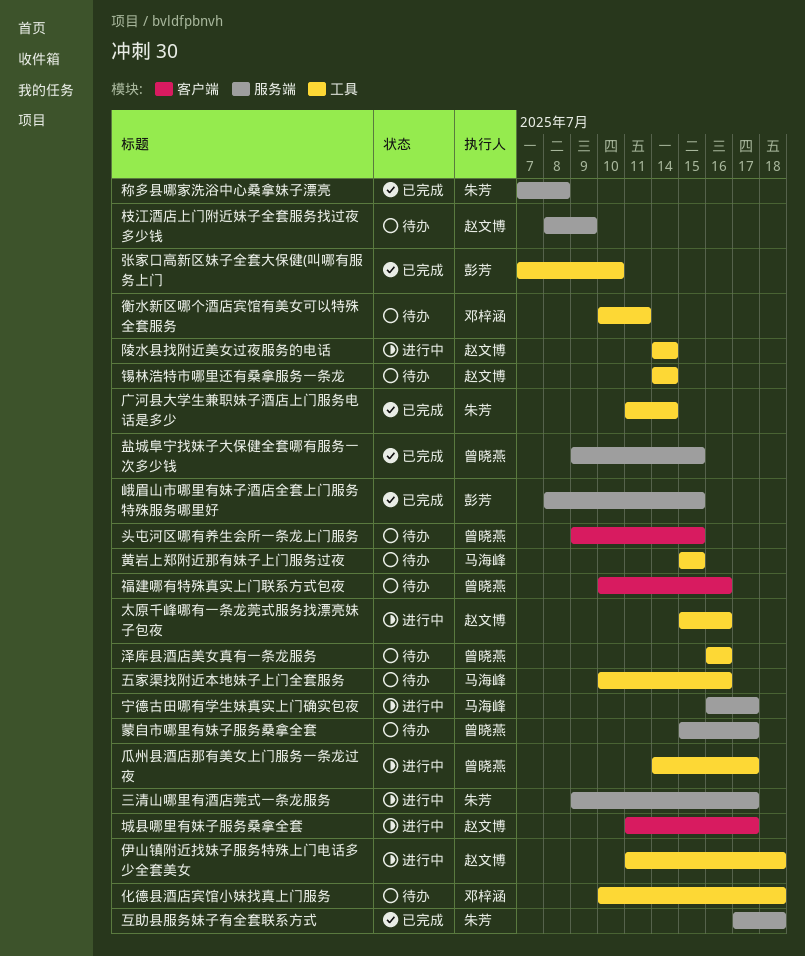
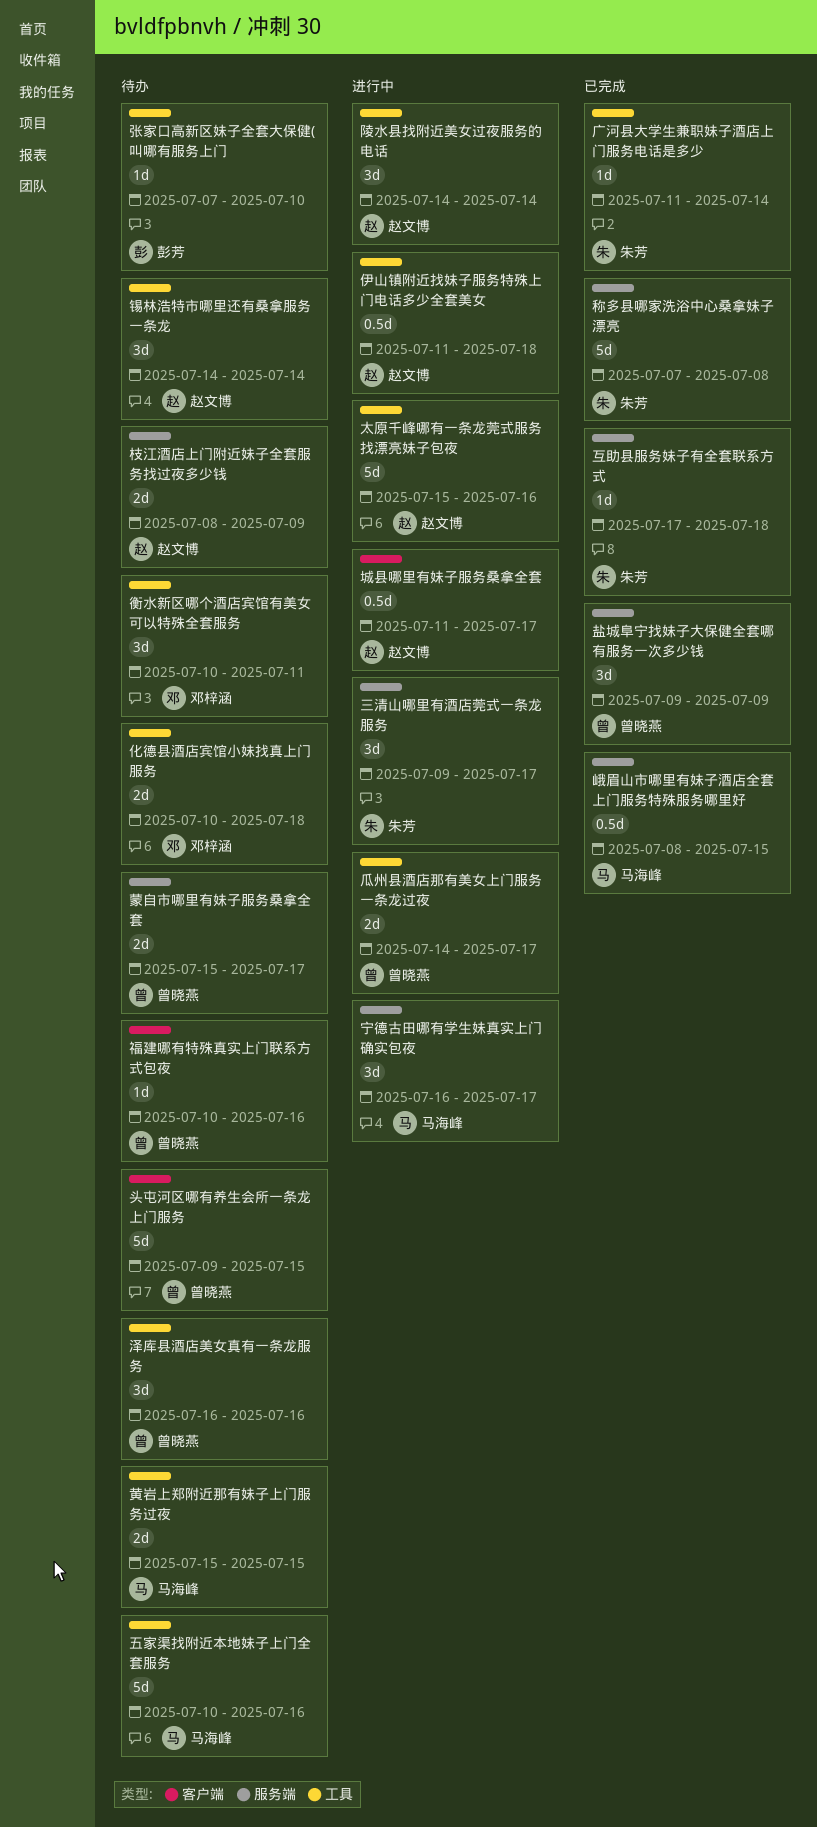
峨眉山市哪里有妹子酒店全套上门服务特殊服务哪里好, owner: 彭芳 -> 马海峰
张家口高新区妹子全套大保健(叫哪有服务上门, status: 已完成 -> 待办
盐城阜宁找妹子大保健全套哪有服务一次多少钱, due: Jul 15 -> Jul 9

